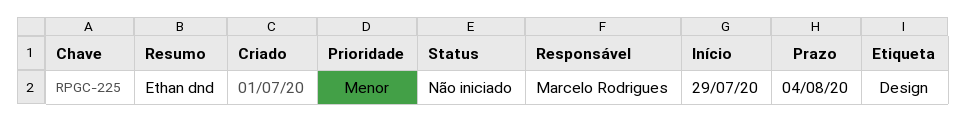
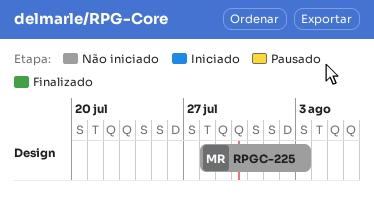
RPGC-225, start: Jul 29 -> Jul 28
RPGC-225, due: Aug 4 -> Aug 3

